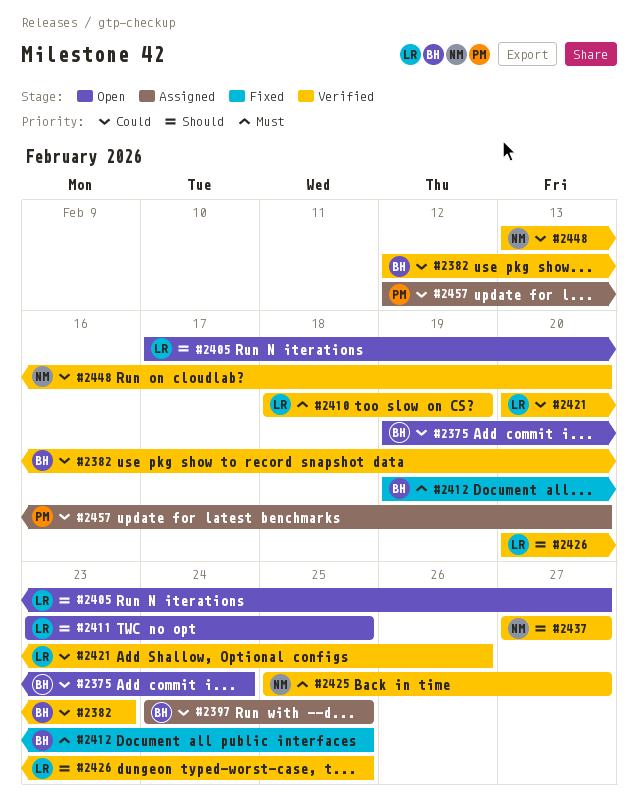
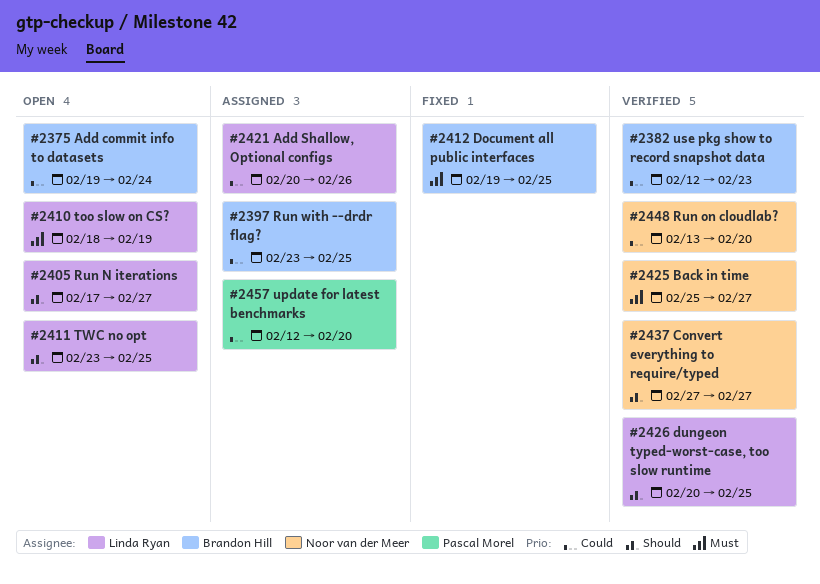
#2397, start: Feb 24 -> Feb 23
#2410, status: Verified -> Open
#2421, status: Verified -> Assigned

